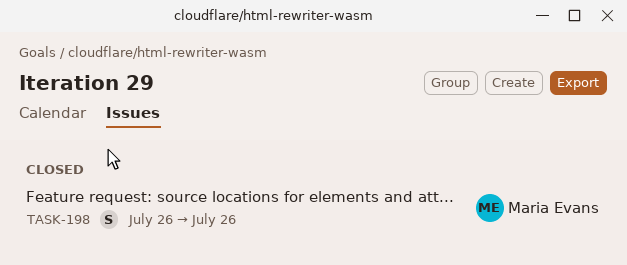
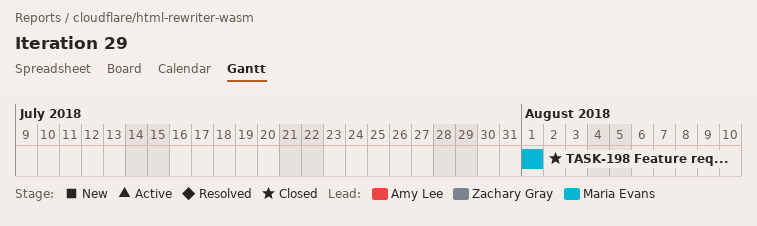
TASK-198, start: Jul 26 -> Aug 1
TASK-198, due: Jul 26 -> Aug 1

